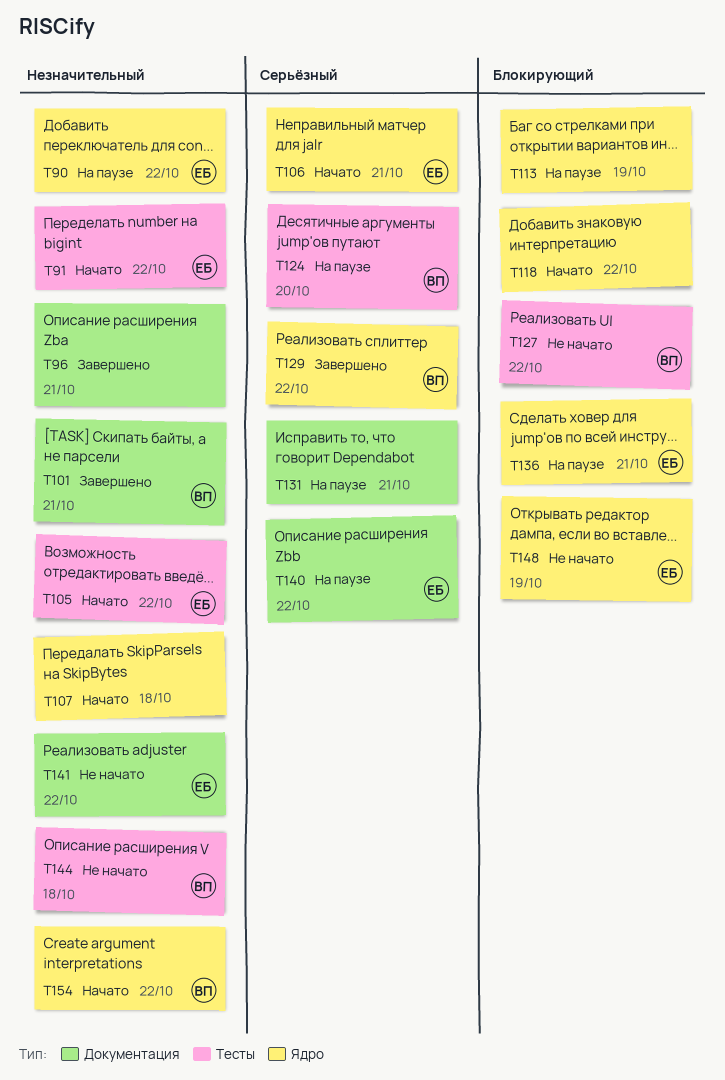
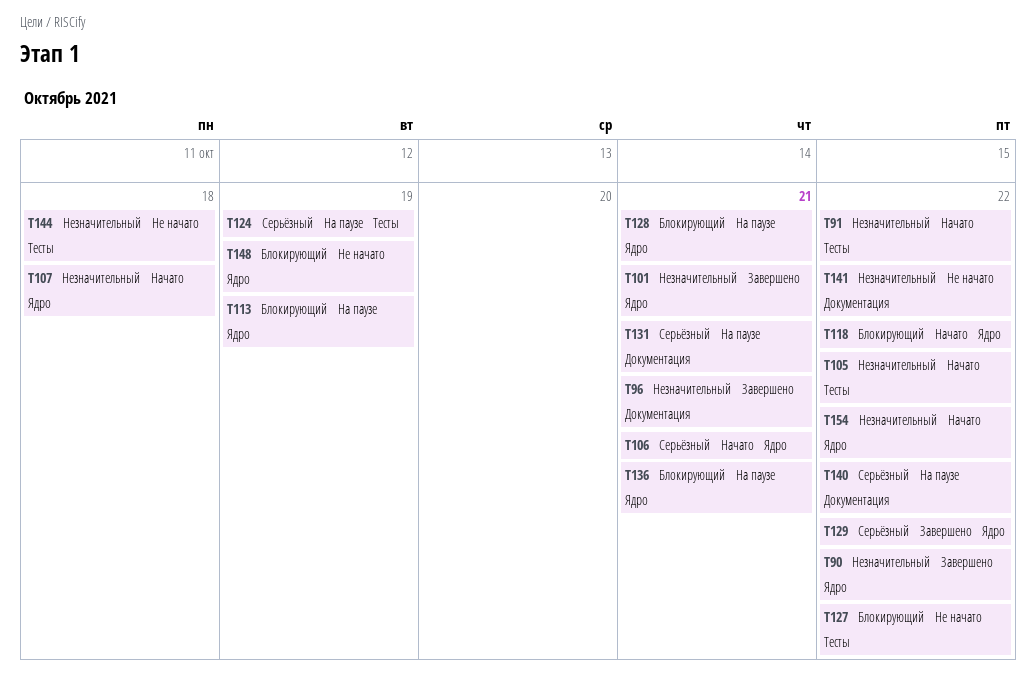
T90, status: На паузе -> Завершено
T101, label: Документация -> Ядро
T124, due: Oct 20 -> Oct 19
T128: none -> present

